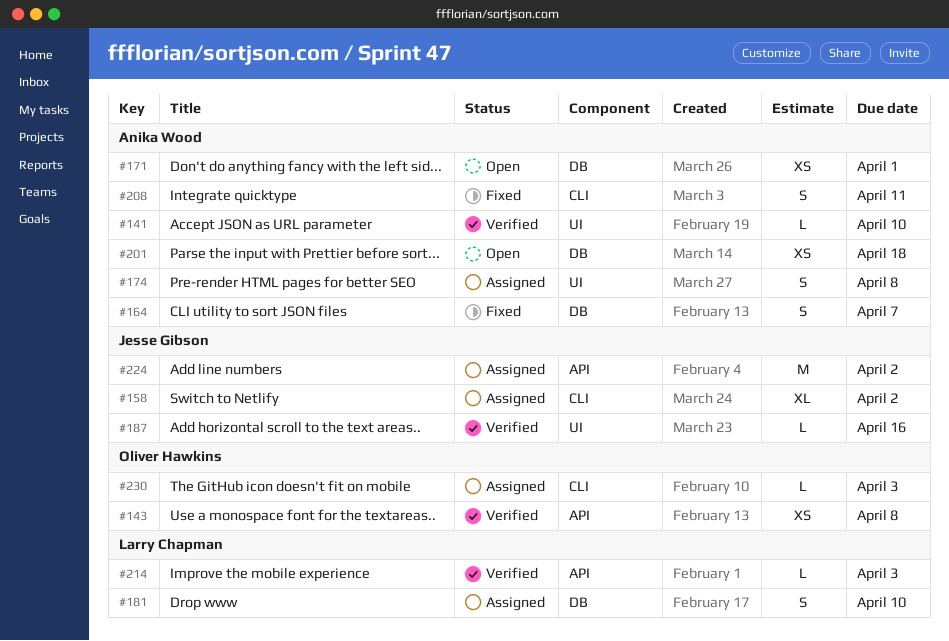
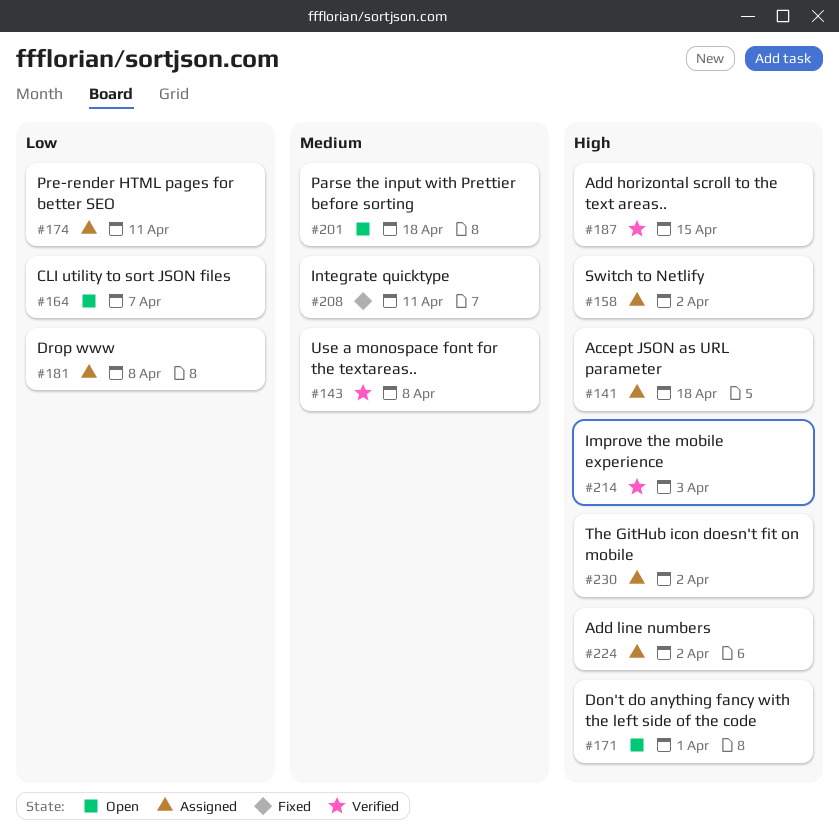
#141, status: Verified -> Assigned
#141, due: Apr 10 -> Apr 18
#164, status: Fixed -> Open
#174, due: Apr 8 -> Apr 11
#181, due: Apr 10 -> Apr 8
#187, due: Apr 16 -> Apr 15
#230, due: Apr 3 -> Apr 2

